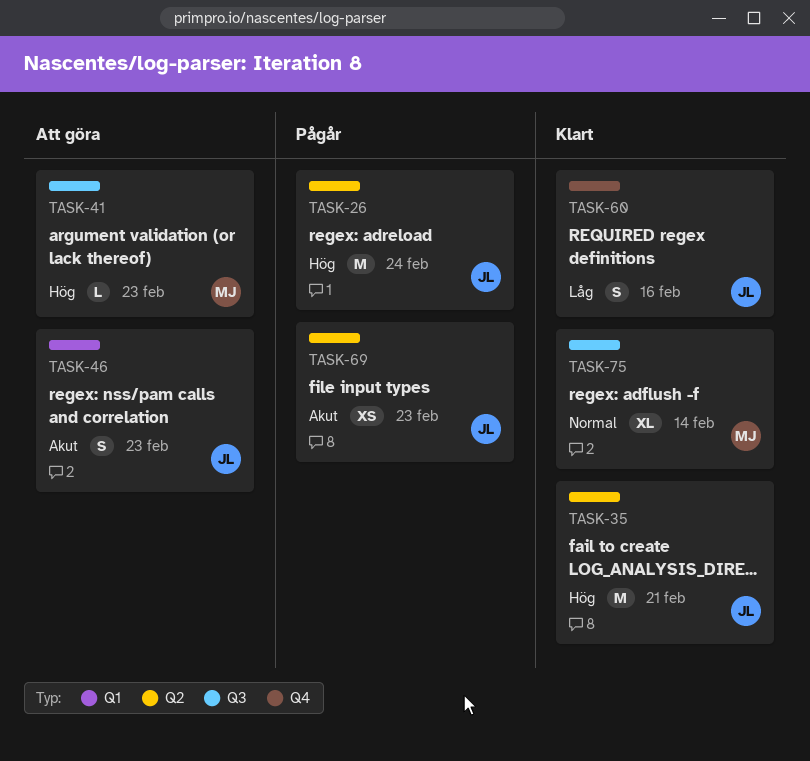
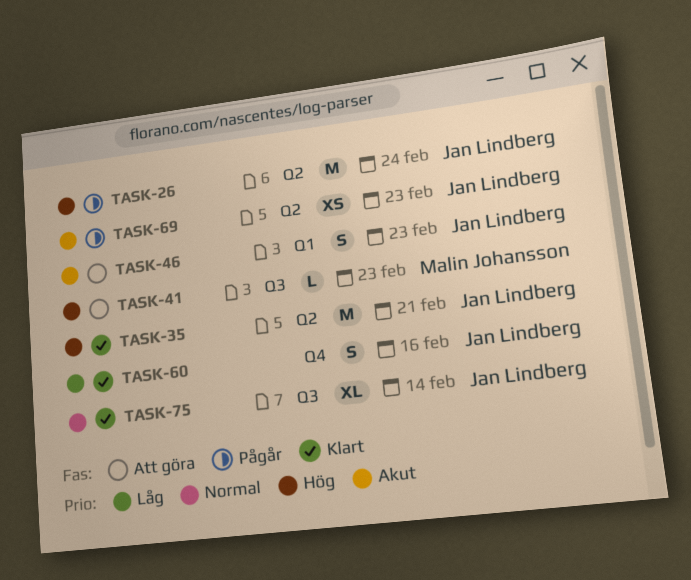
TASK-75, owner: Malin Johansson -> Jan Lindberg

